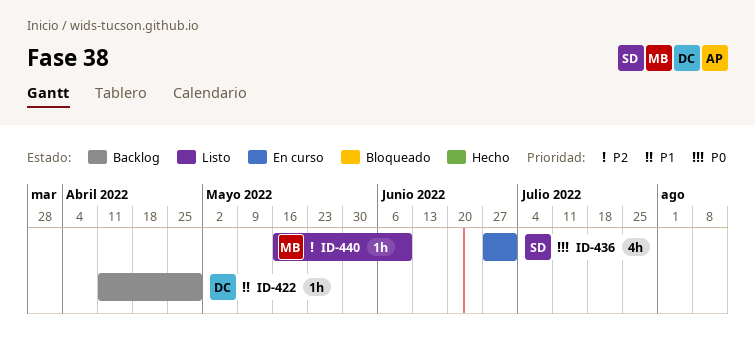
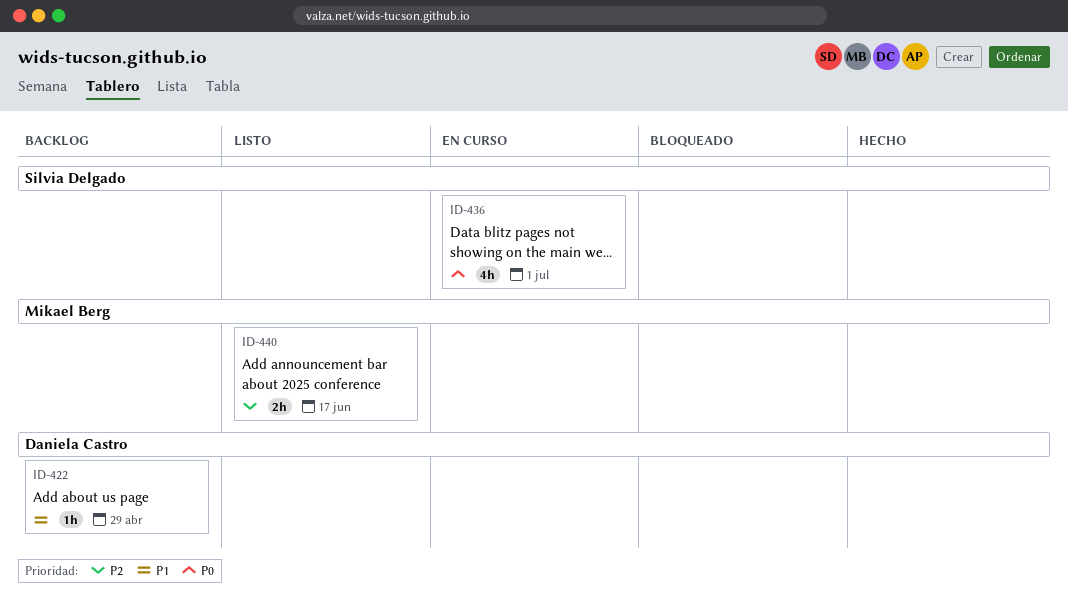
ID-440, estimate: 1h -> 2h
ID-440, due: Jun 10 -> Jun 17

